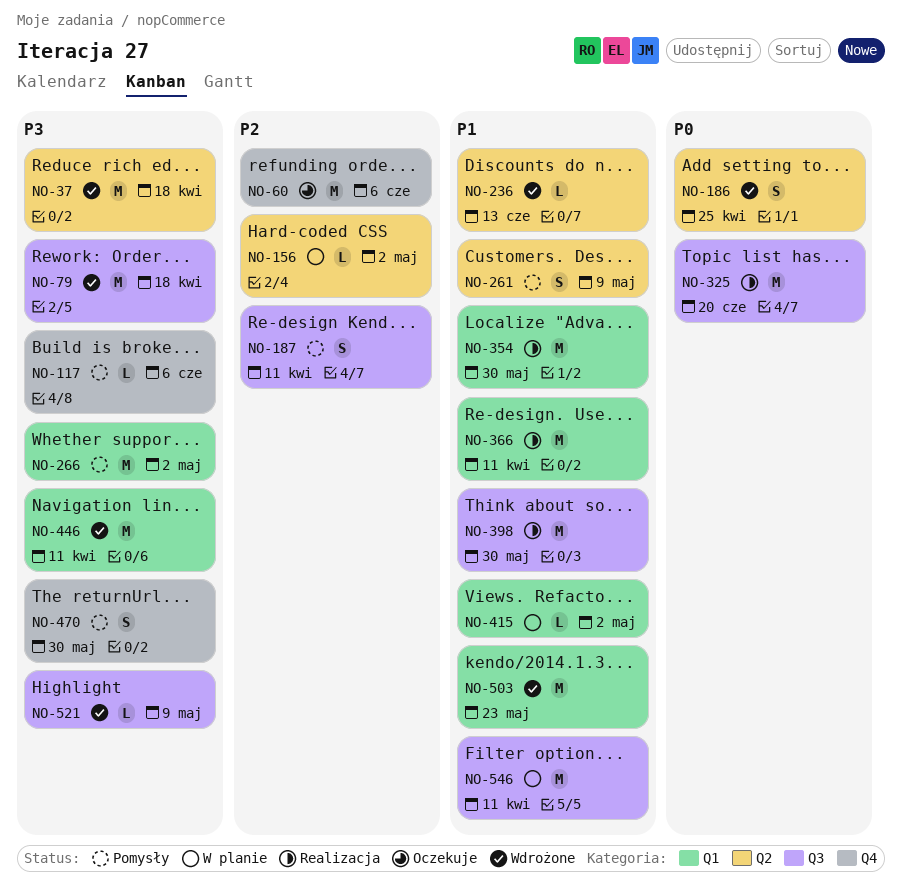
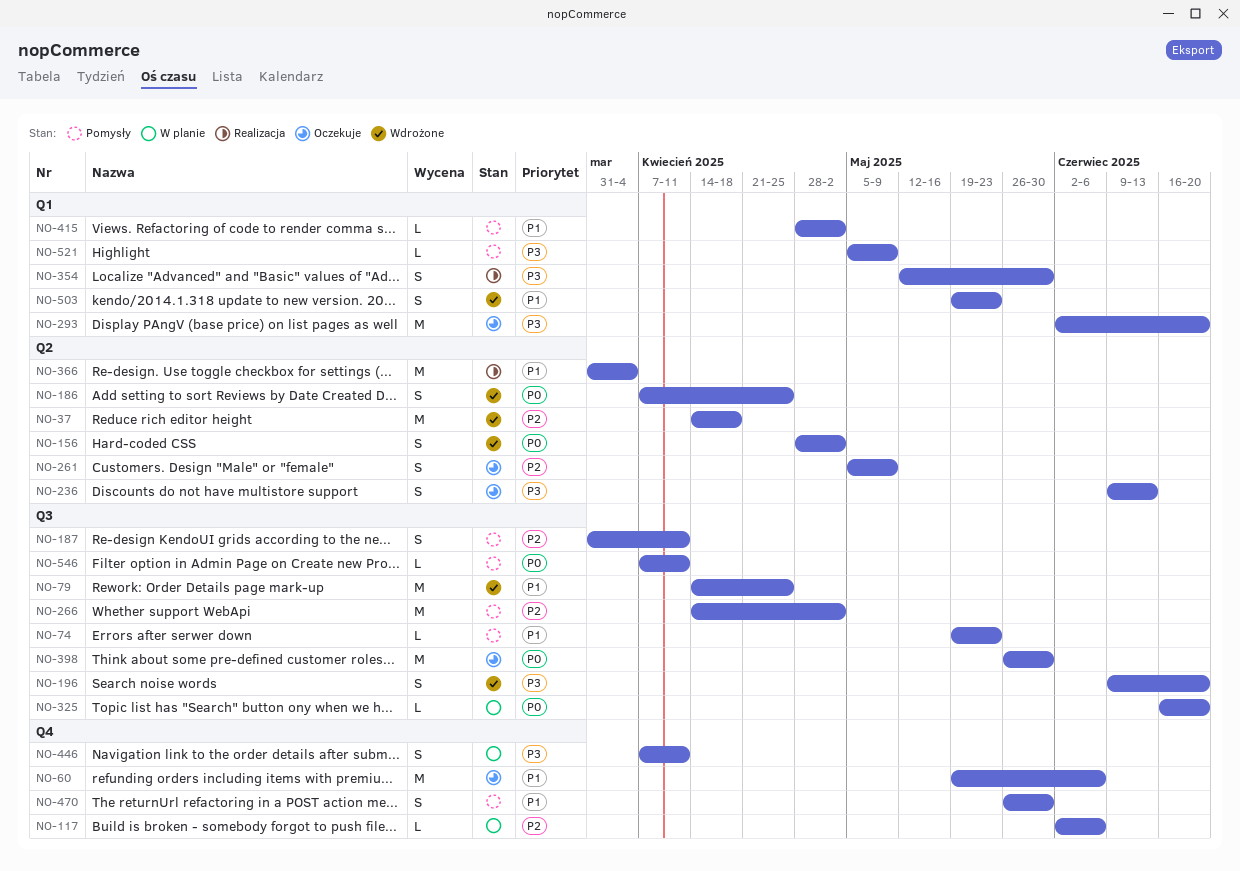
NO-37, priority: P3 -> P2
NO-60, priority: P2 -> P1
NO-74: none -> present
NO-79, priority: P3 -> P1
NO-79, due: Apr 18 -> Apr 25
NO-117, status: Pomysły -> W planie
NO-117, priority: P3 -> P2
NO-156, status: W planie -> Wdrożone
NO-156, priority: P2 -> P0
NO-156, estimate: L -> S
NO-196: none -> present
NO-236, status: Wdrożone -> Oczekuje
NO-236, priority: P1 -> P3
NO-236, estimate: L -> S
NO-261, status: Pomysły -> Oczekuje
NO-261, priority: P1 -> P2
NO-266, priority: P3 -> P2
NO-266, label: Q1 -> Q3
NO-293: none -> present
NO-325, status: Realizacja -> W planie
NO-325, estimate: M -> L
NO-354, priority: P1 -> P3
NO-354, estimate: M -> S
NO-366, label: Q1 -> Q2
NO-366, due: Apr 11 -> Apr 4
NO-398, status: Realizacja -> Oczekuje
NO-398, priority: P1 -> P0
NO-415, status: W planie -> Pomysły
NO-446, status: Wdrożone -> W planie
NO-446, label: Q1 -> Q4
NO-446, estimate: M -> S
NO-470, priority: P3 -> P1
NO-503, estimate: M -> S
NO-521, status: Wdrożone -> Pomysły
NO-521, label: Q3 -> Q1
NO-546, status: W planie -> Pomysły
NO-546, priority: P1 -> P0
NO-546, estimate: M -> L

